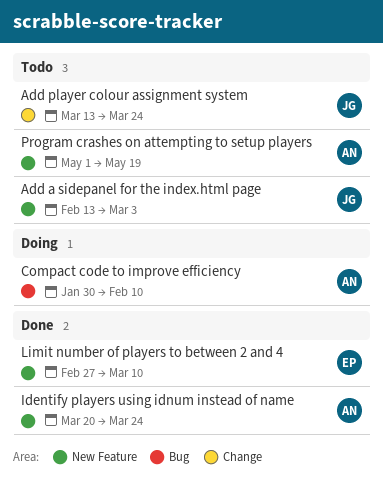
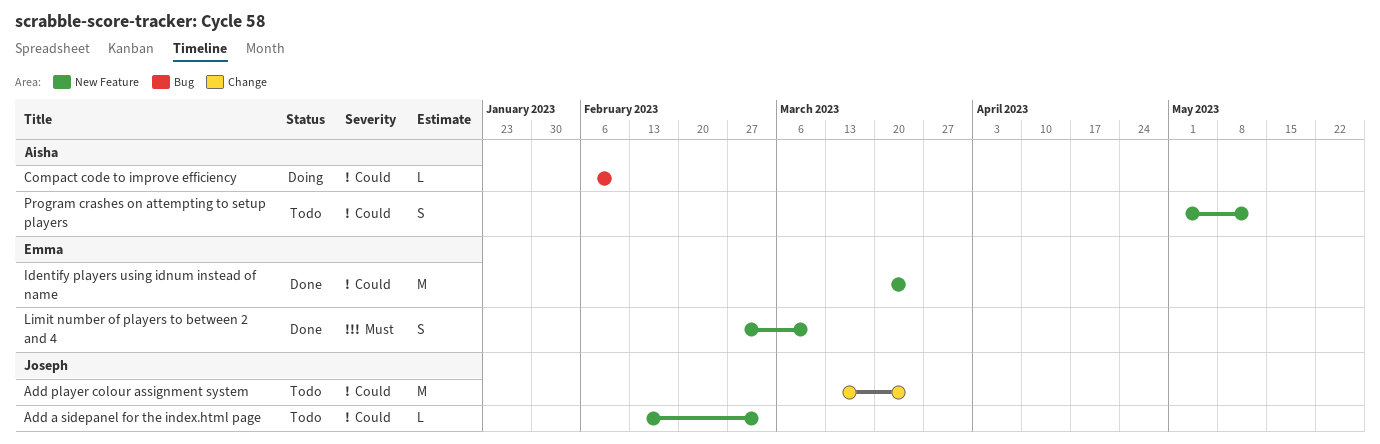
Compact code to improve efficiency, start: Jan 30 -> Feb 6
Identify players using idnum instead of name, owner: Aisha -> Emma
Program crashes on attempting to setup players, due: May 19 -> May 12

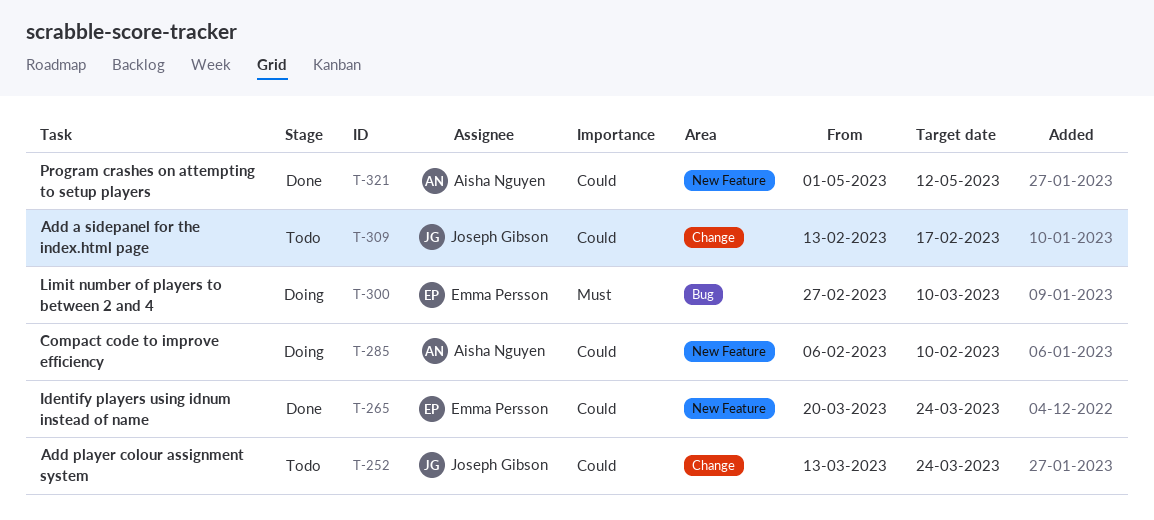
Add a sidepanel for the index.html page, label: New Feature -> Change
Add a sidepanel for the index.html page, due: Mar 3 -> Feb 17
Compact code to improve efficiency, label: Bug -> New Feature
Limit number of players to between 2 and 4, status: Done -> Doing
Limit number of players to between 2 and 4, label: New Feature -> Bug
Program crashes on attempting to setup players, status: Todo -> Done

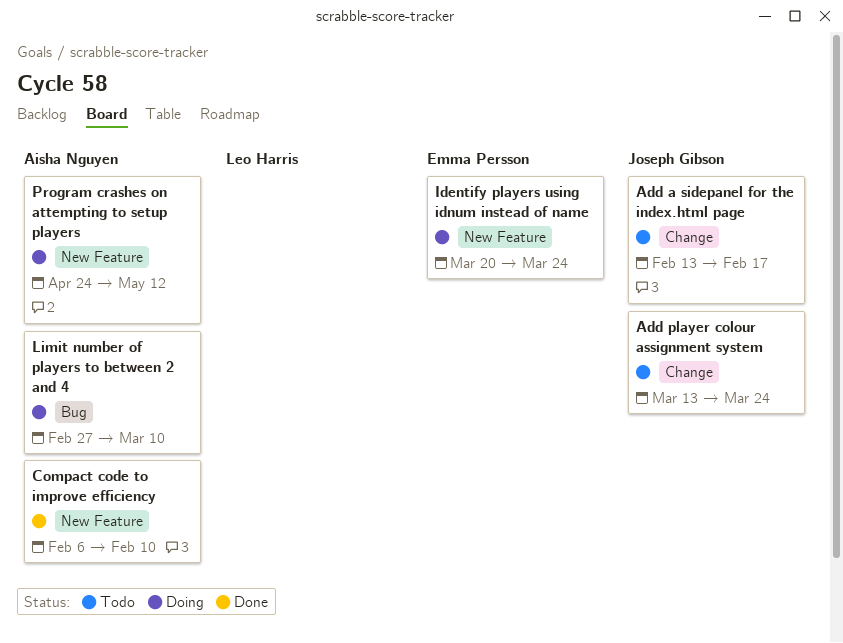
Compact code to improve efficiency, status: Doing -> Done
Identify players using idnum instead of name, status: Done -> Doing
Limit number of players to between 2 and 4, owner: Emma Persson -> Aisha Nguyen
Program crashes on attempting to setup players, status: Done -> Doing
Program crashes on attempting to setup players, start: May 1 -> Apr 24

